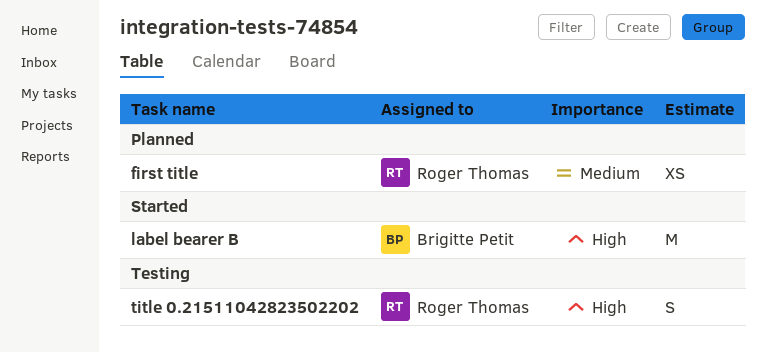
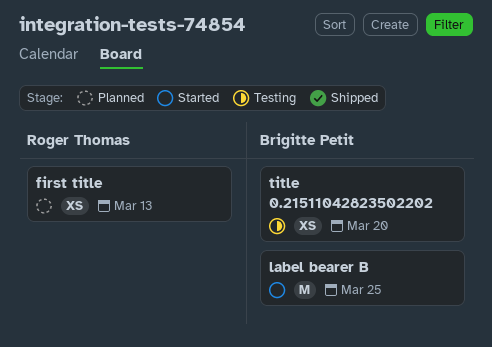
title 0.21511042823502202, owner: Roger Thomas -> Brigitte Petit
title 0.21511042823502202, estimate: S -> XS

